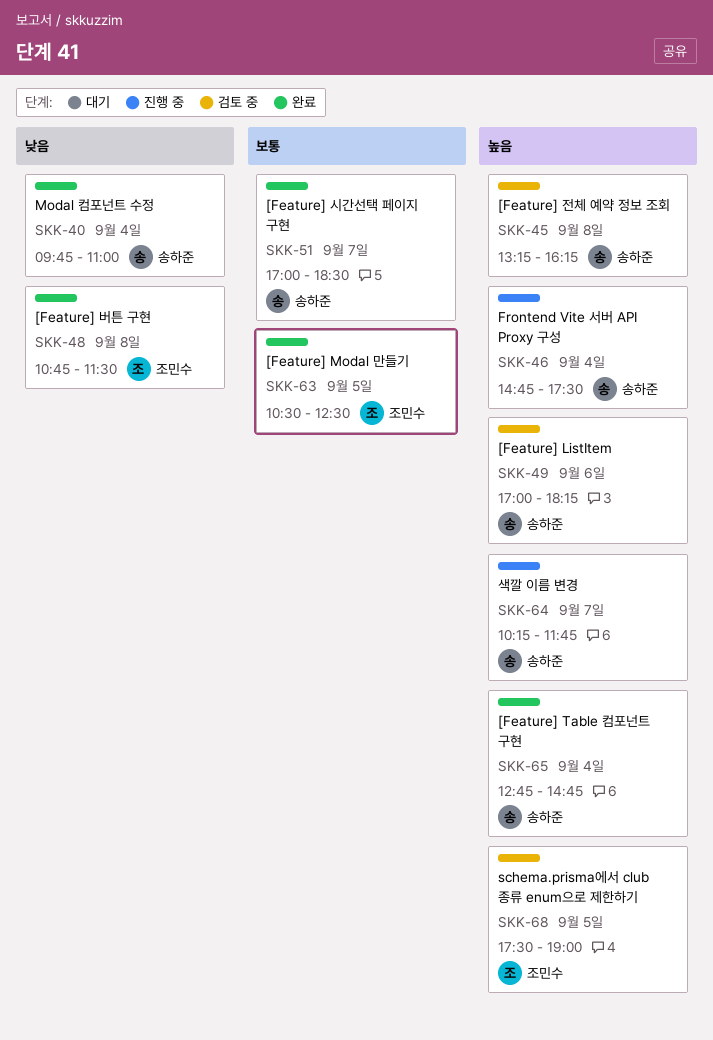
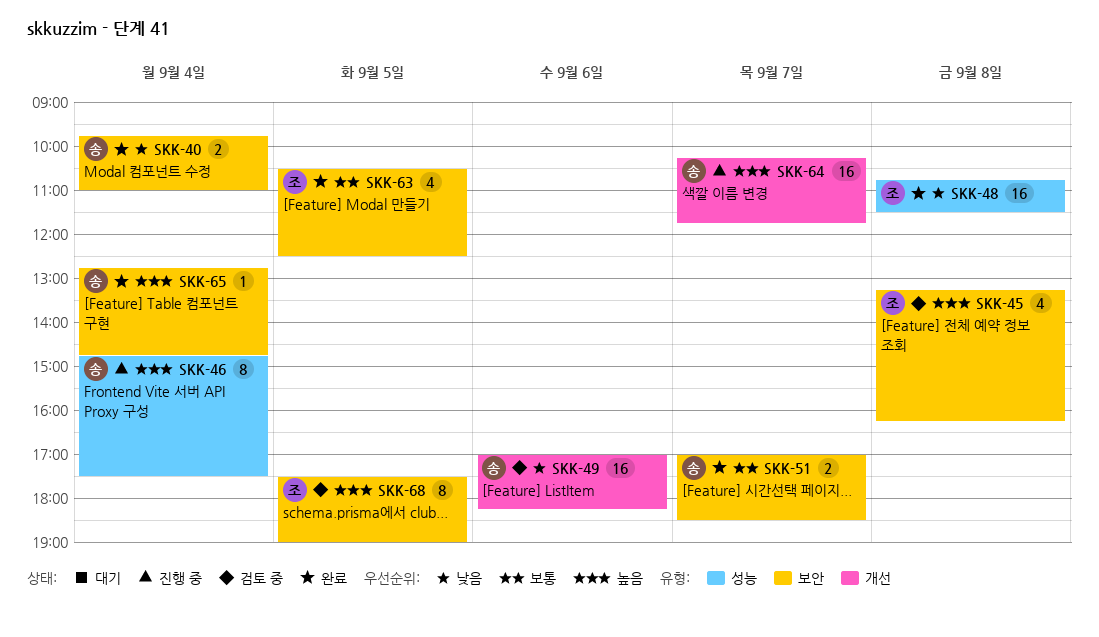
SKK-45, owner: 송하준 -> 조민수
SKK-49, priority: 높음 -> 낮음

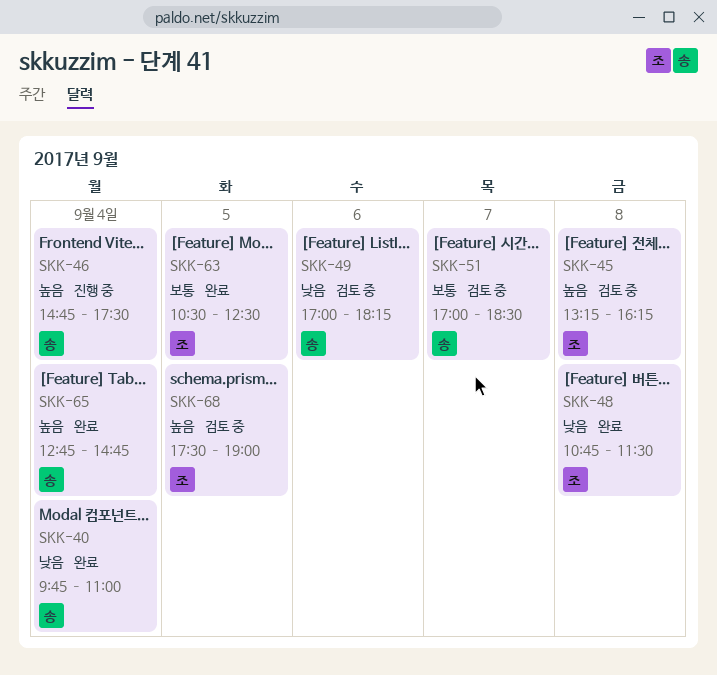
SKK-51, status: 완료 -> 검토 중
SKK-64: present -> none

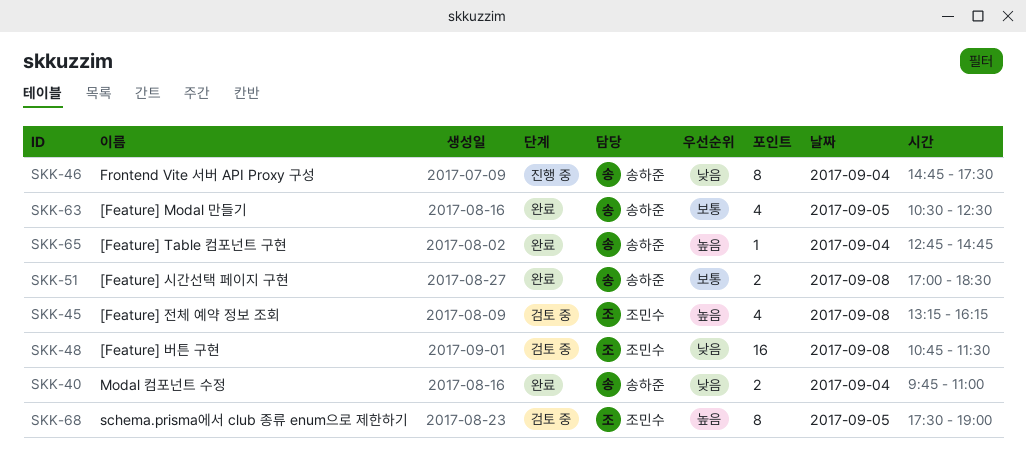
SKK-46, priority: 높음 -> 낮음
SKK-48, status: 완료 -> 검토 중
SKK-49: present -> none
SKK-51, status: 검토 중 -> 완료
SKK-51, day: Sep 7 -> Sep 8
SKK-63, owner: 조민수 -> 송하준

